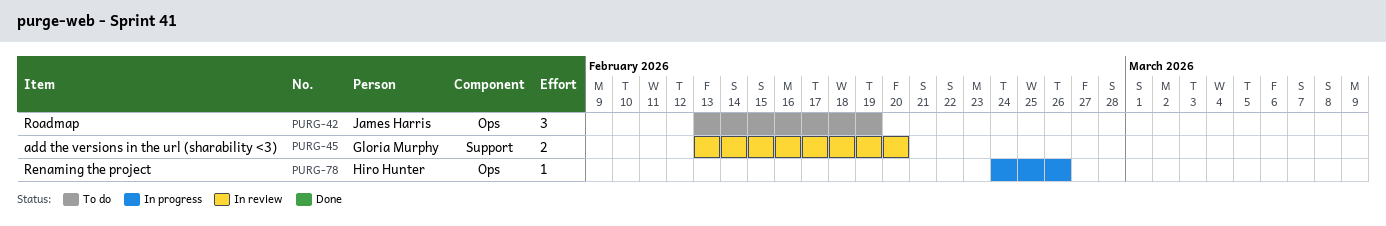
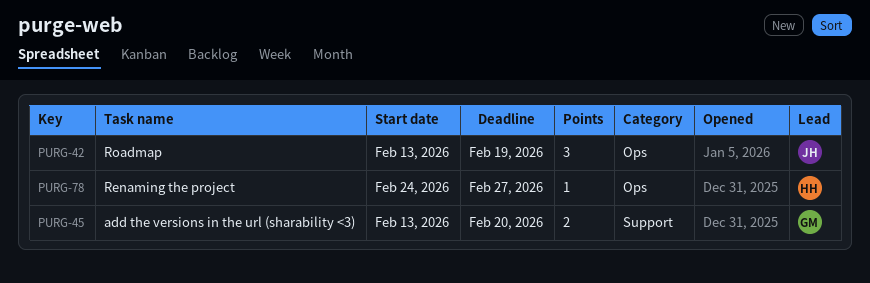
PURG-78, due: Feb 26 -> Feb 27

